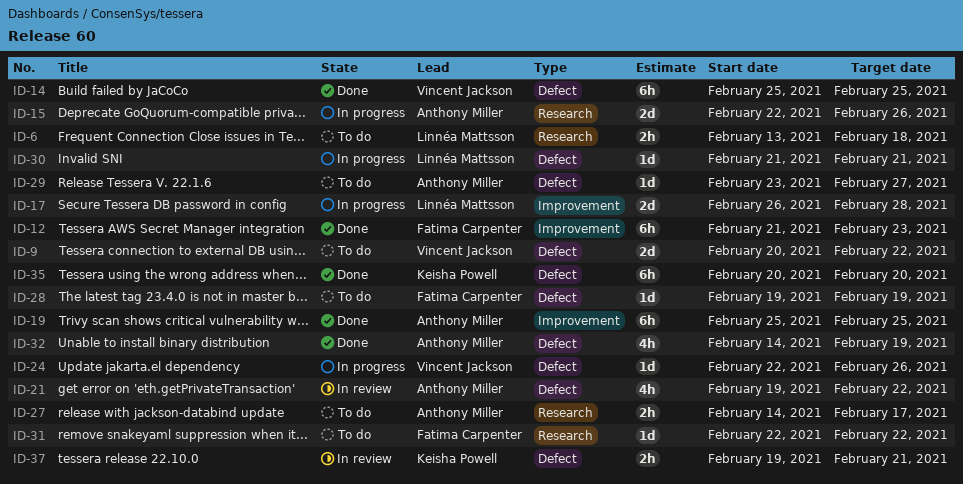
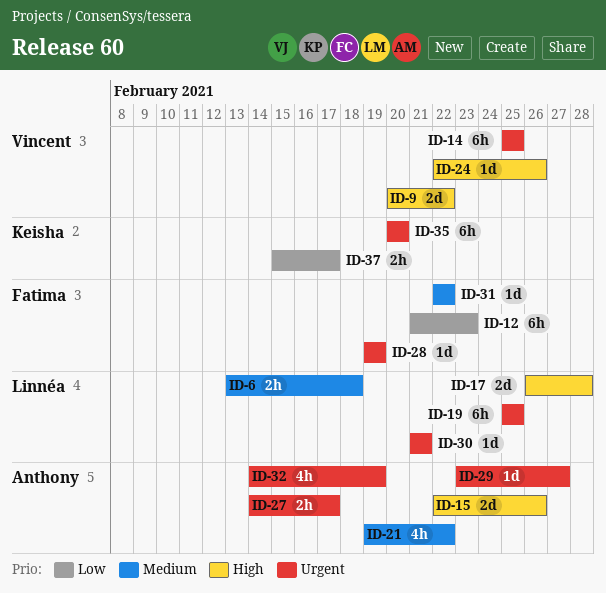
ID-19, owner: Anthony Miller -> Linnéa Mattsson
ID-37, start: Feb 19 -> Feb 15
ID-37, due: Feb 21 -> Feb 17

